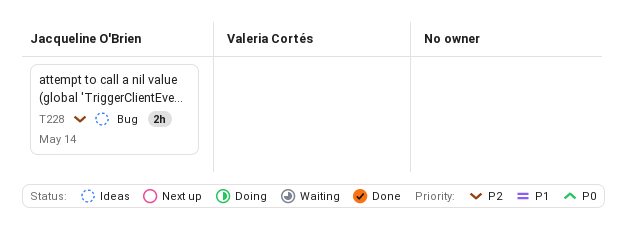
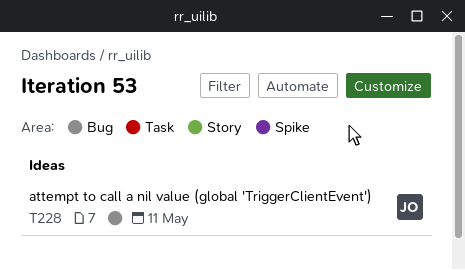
T228, due: May 14 -> May 11

